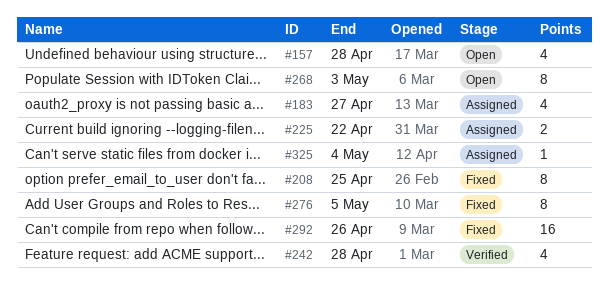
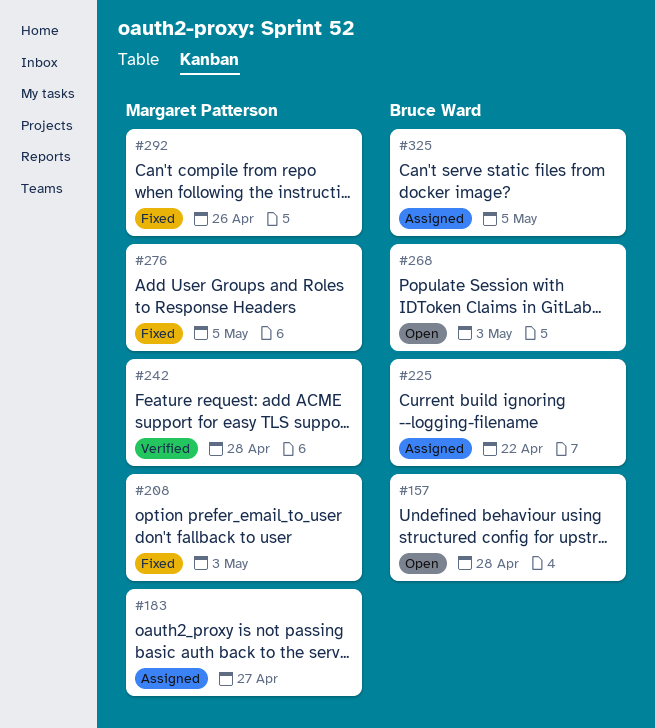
#208, due: Apr 25 -> May 3
#325, due: May 4 -> May 5

